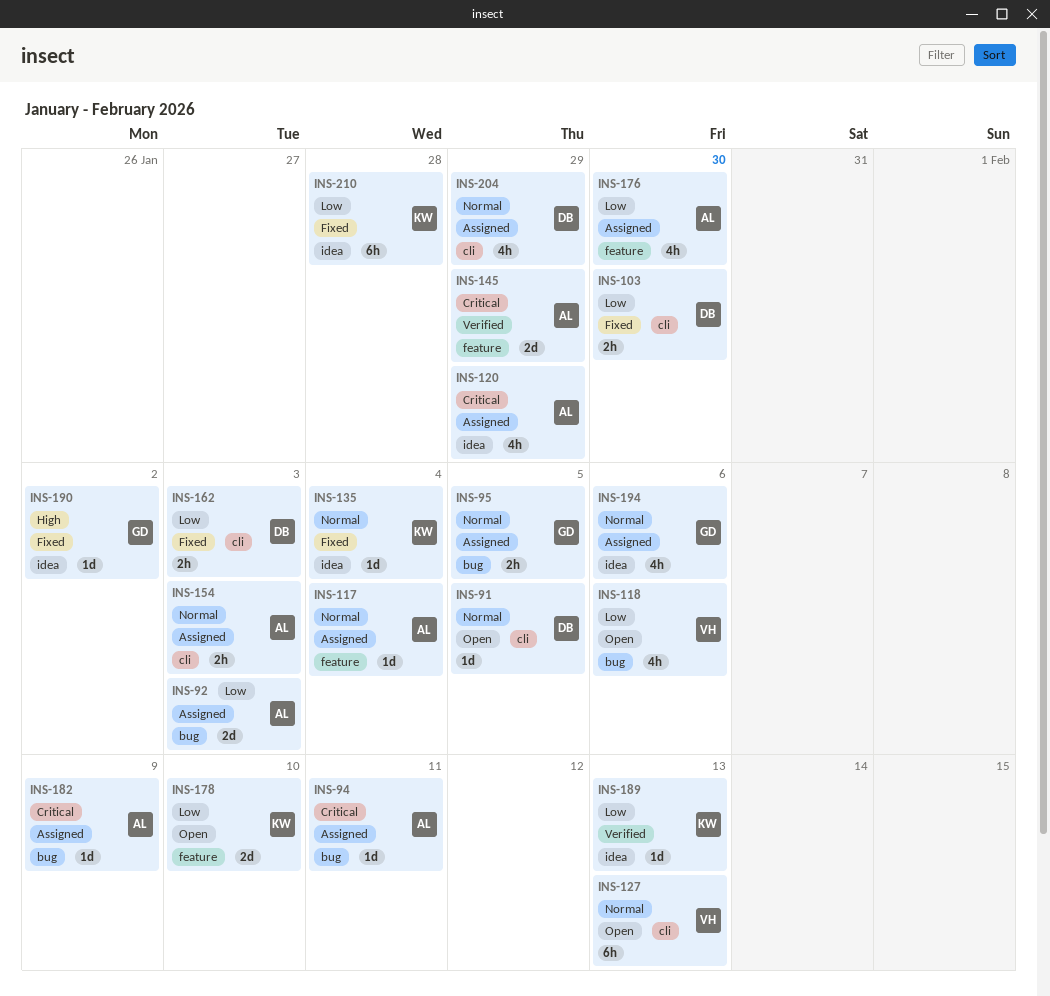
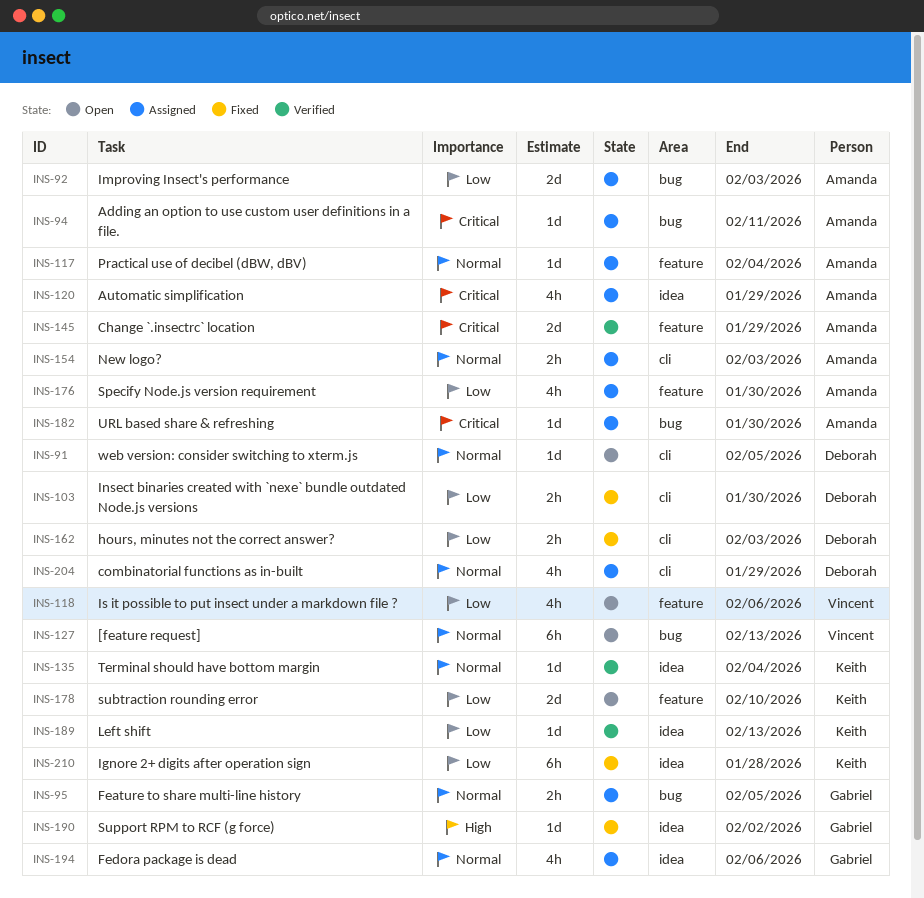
INS-118, label: bug -> feature
INS-127, label: cli -> bug
INS-135, status: Fixed -> Verified
INS-182, due: Feb 9 -> Jan 30

